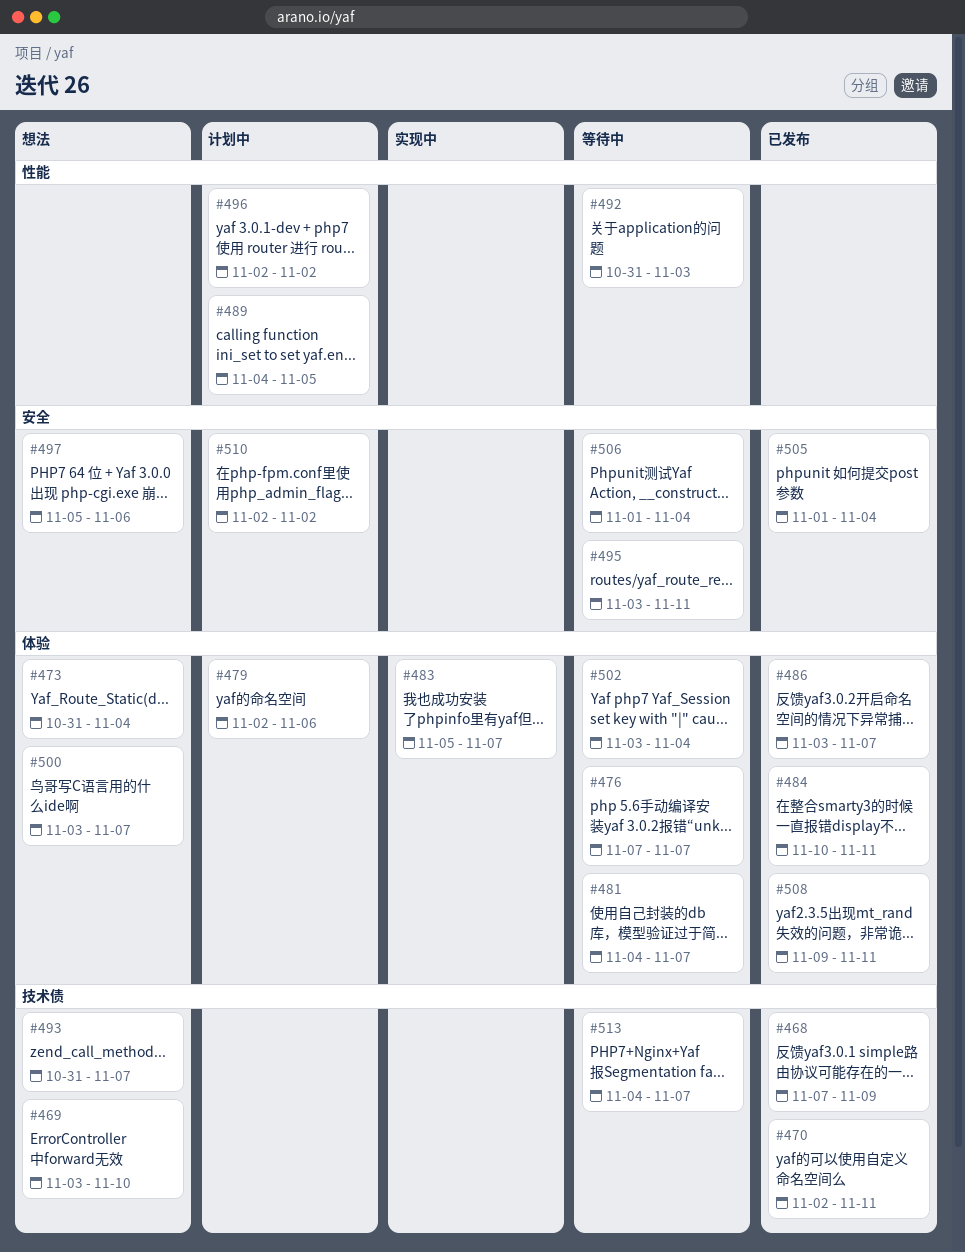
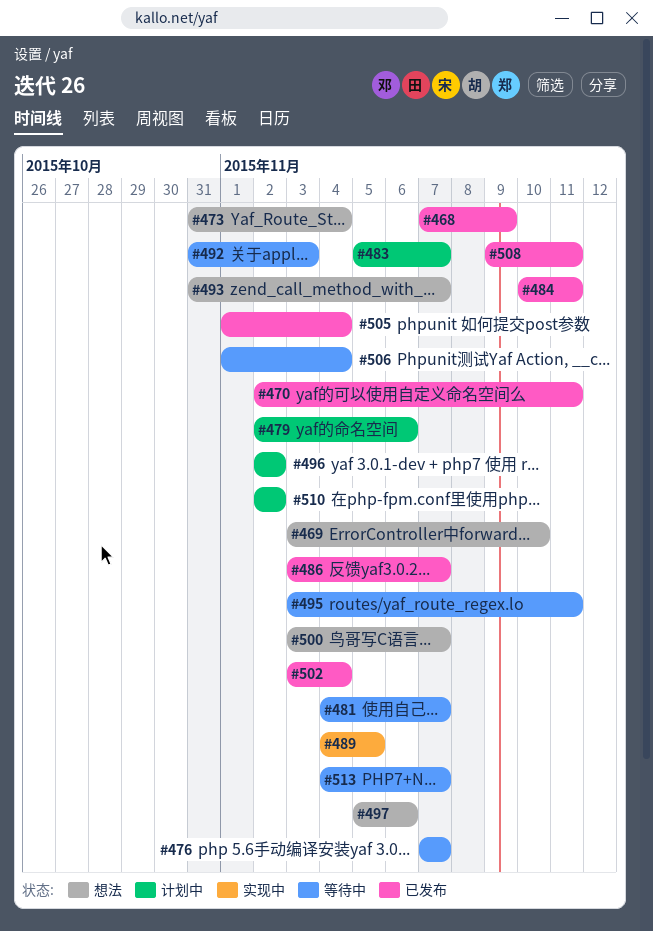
#483, status: 实现中 -> 计划中
#489, status: 计划中 -> 实现中
#502, status: 等待中 -> 已发布

